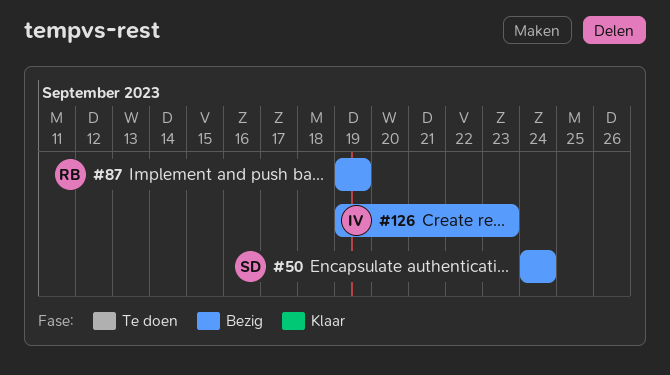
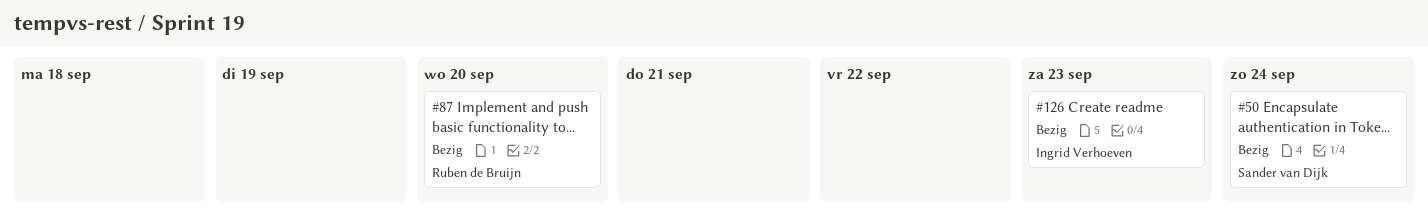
#87, due: Sep 19 -> Sep 20

